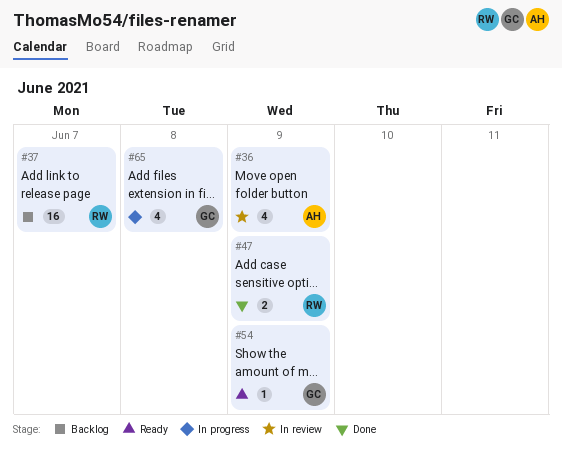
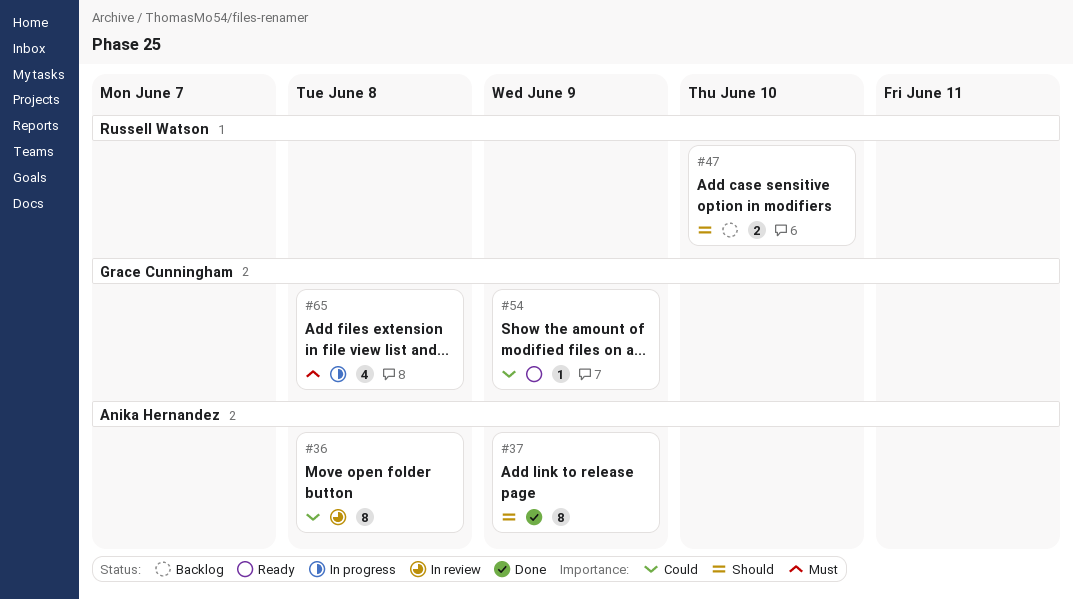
#36, estimate: 4 -> 8
#36, due: Jun 9 -> Jun 8
#37, status: Backlog -> Done
#37, owner: Russell Watson -> Anika Hernandez
#37, estimate: 16 -> 8
#37, due: Jun 7 -> Jun 9
#47, status: Done -> Backlog
#47, due: Jun 9 -> Jun 10

